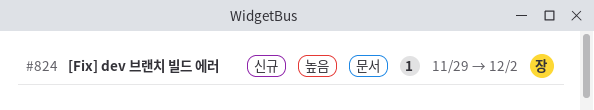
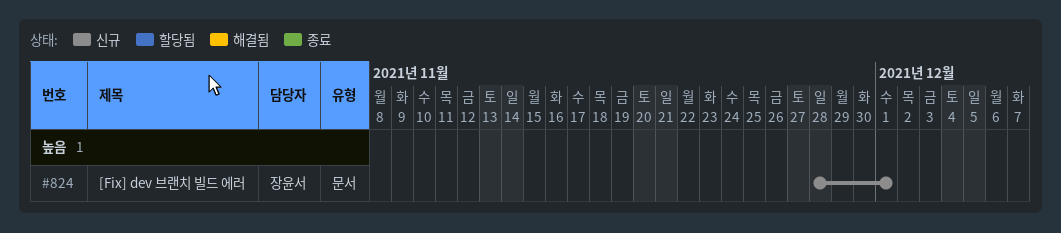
#824, start: Nov 29 -> Nov 28
#824, due: Dec 2 -> Dec 1

